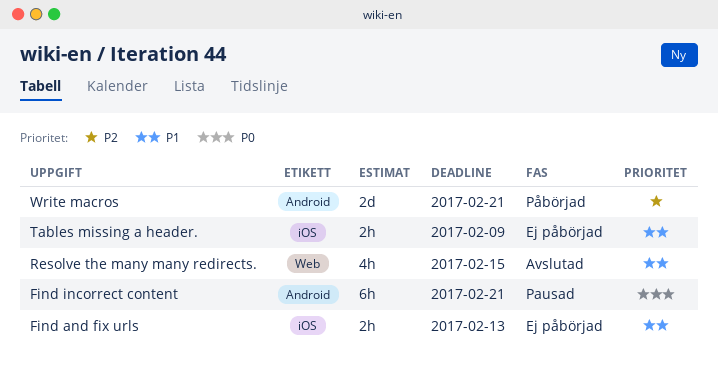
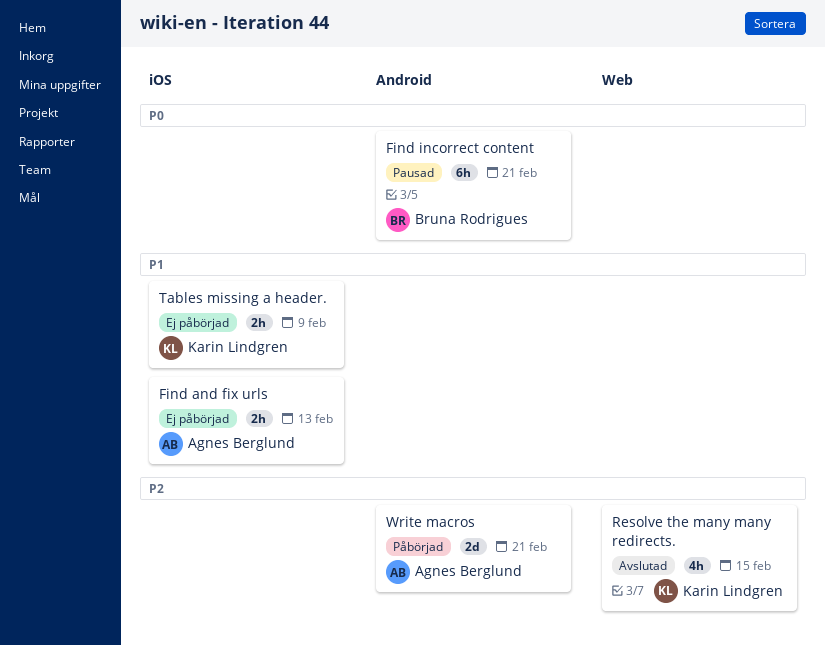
Resolve the many many redirects., priority: P1 -> P2

